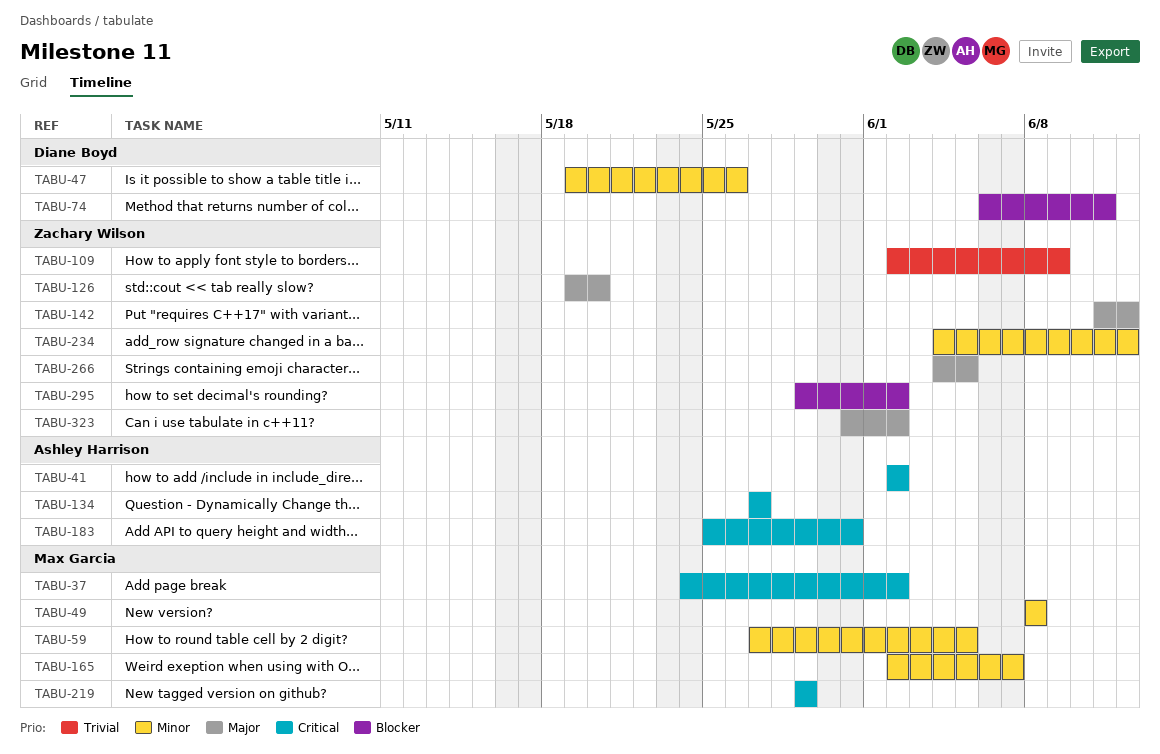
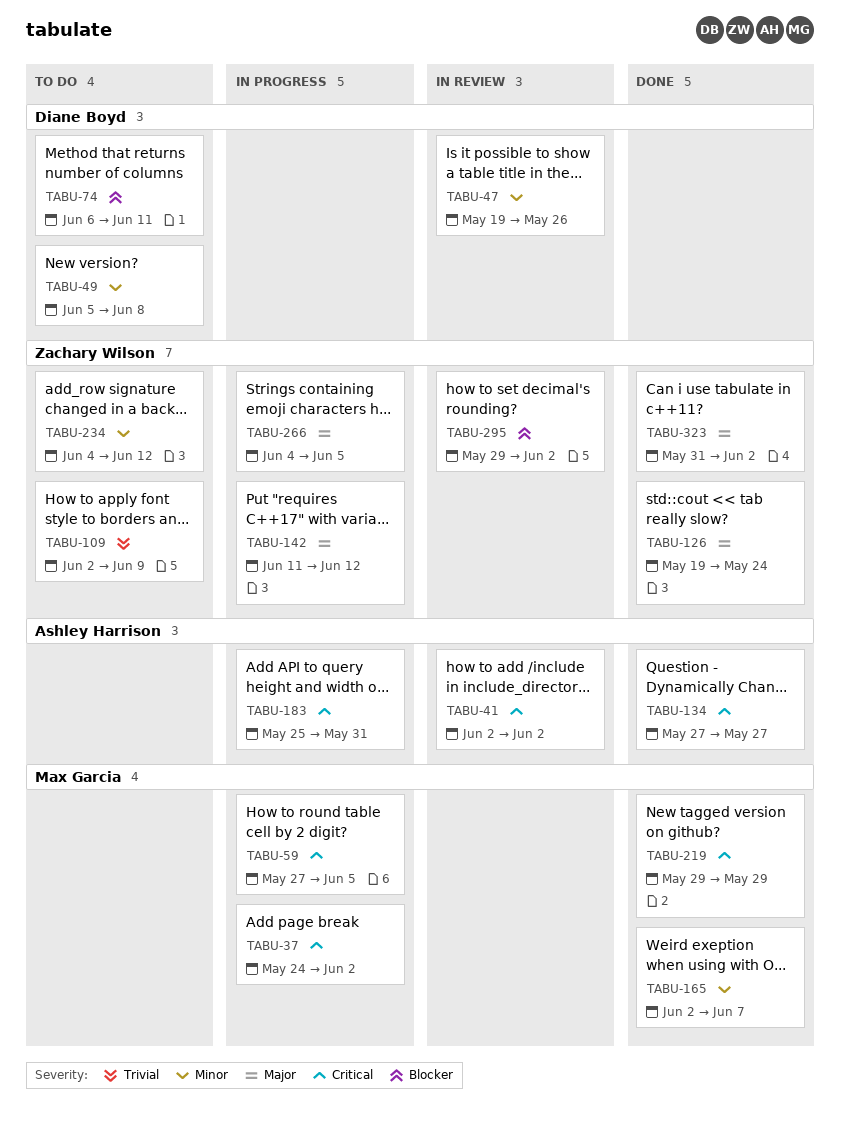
TABU-49, owner: Max Garcia -> Diane Boyd
TABU-49, start: Jun 8 -> Jun 5
TABU-59, priority: Minor -> Critical
TABU-126, due: May 20 -> May 24

